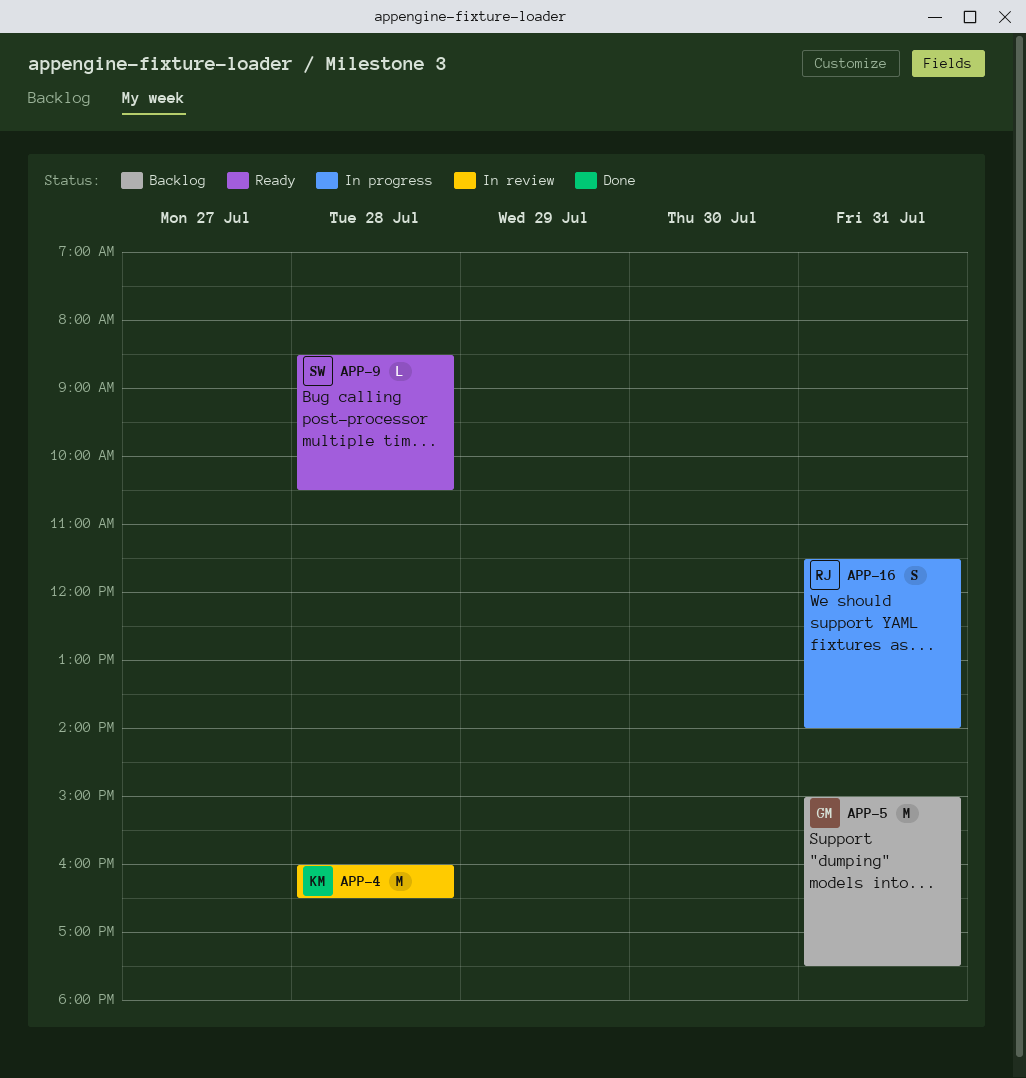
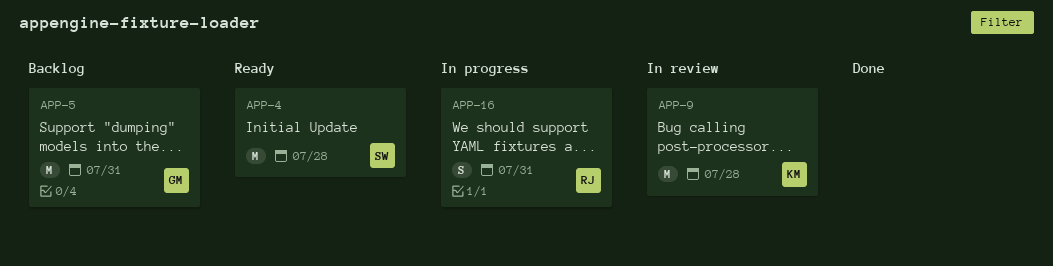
APP-4, status: In review -> Ready
APP-4, owner: KM -> SW
APP-9, status: Ready -> In review
APP-9, owner: SW -> KM
APP-9, estimate: L -> M

